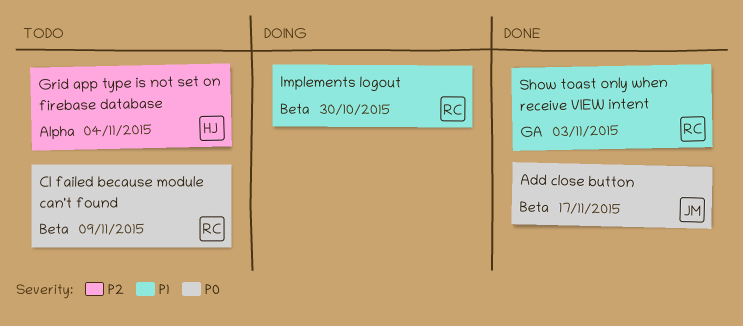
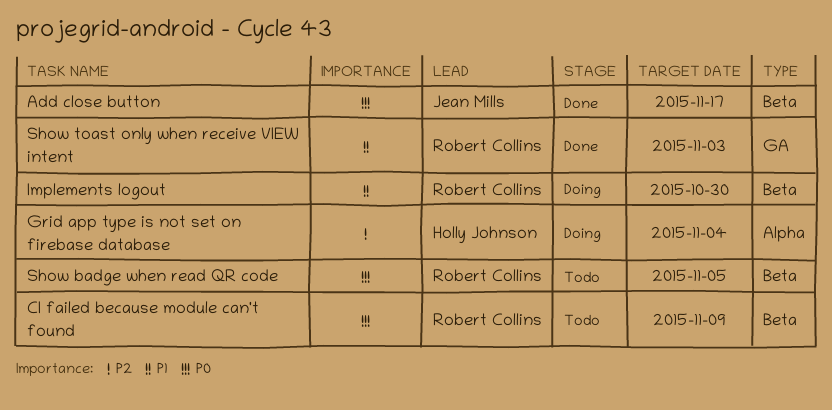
Grid app type is not set on firebase database, status: Todo -> Doing
Show badge when read QR code: none -> present

